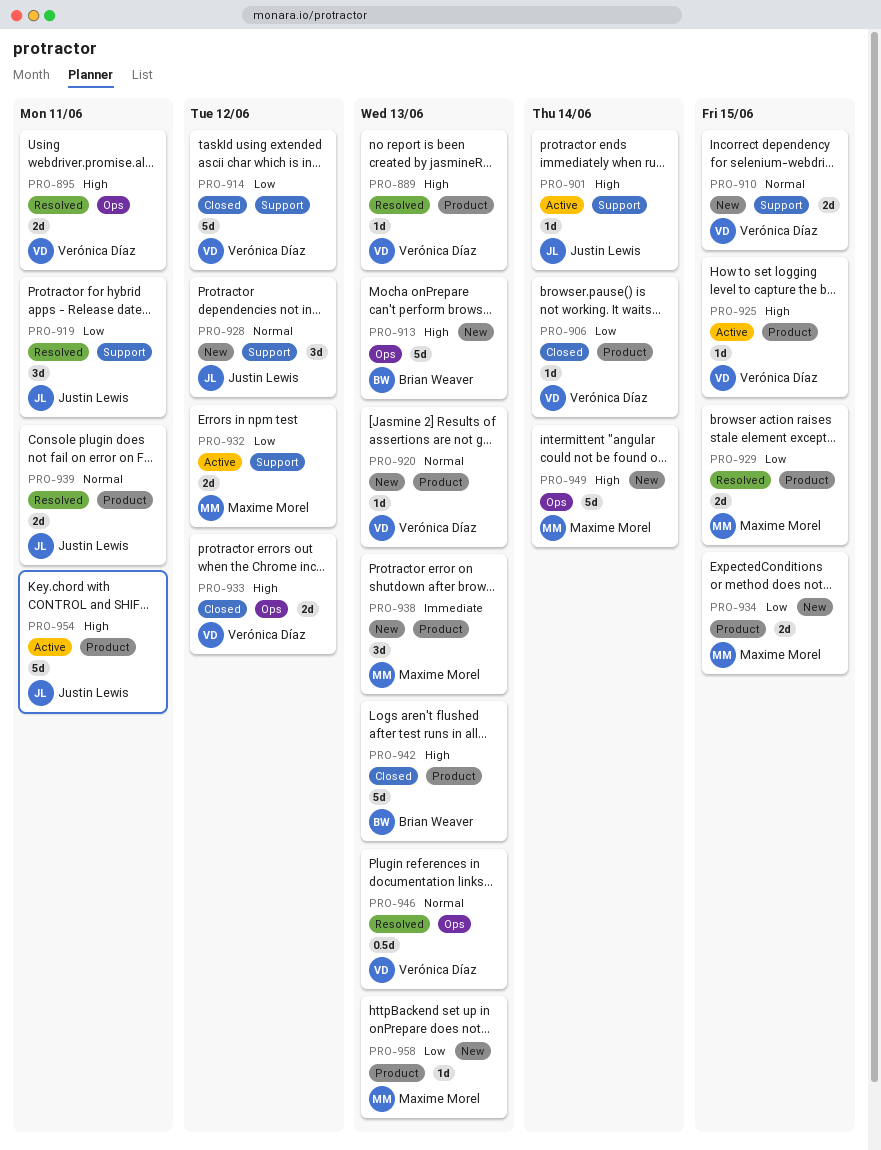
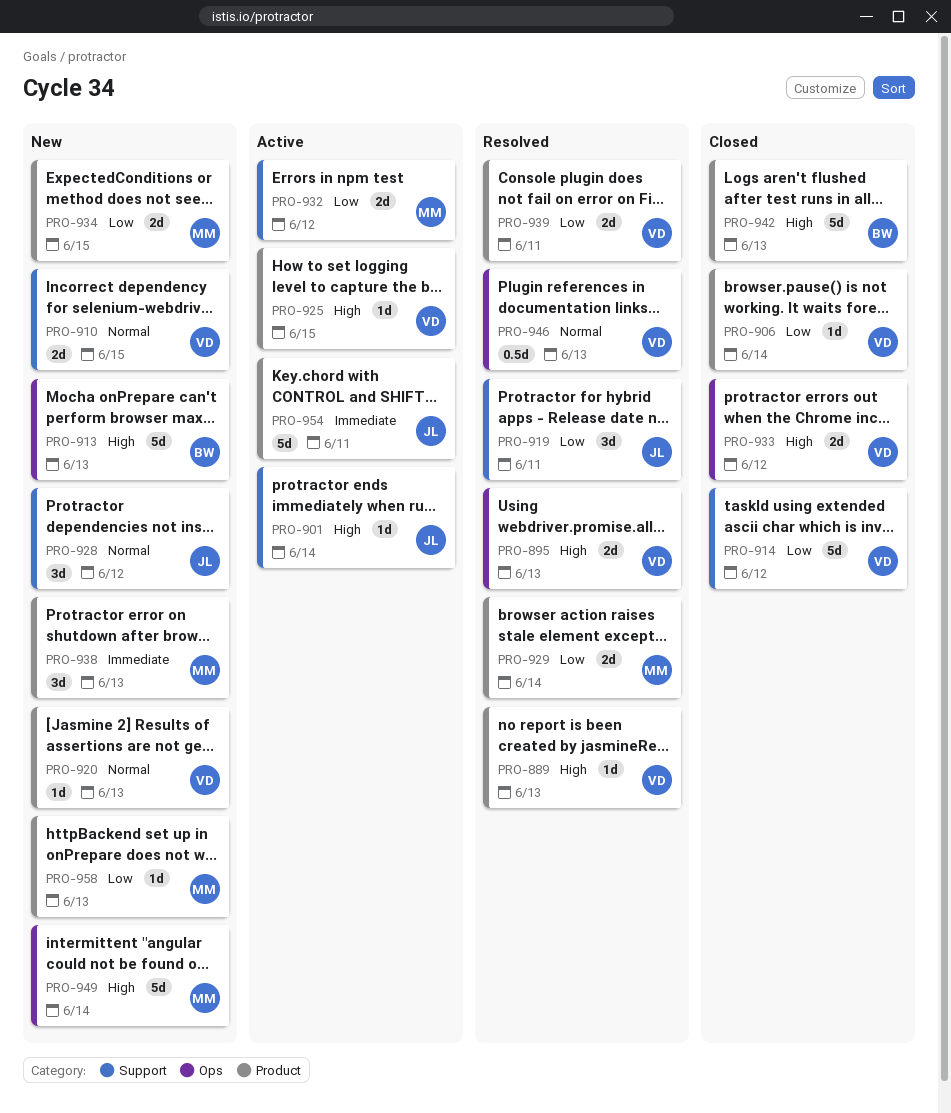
PRO-895, due: Jun 11 -> Jun 13
PRO-929, due: Jun 15 -> Jun 14
PRO-939, owner: Justin Lewis -> Verónica Díaz
PRO-939, priority: Normal -> Low
PRO-954, priority: High -> Immediate

